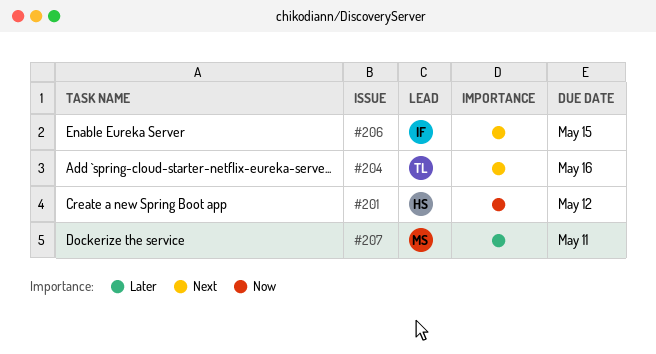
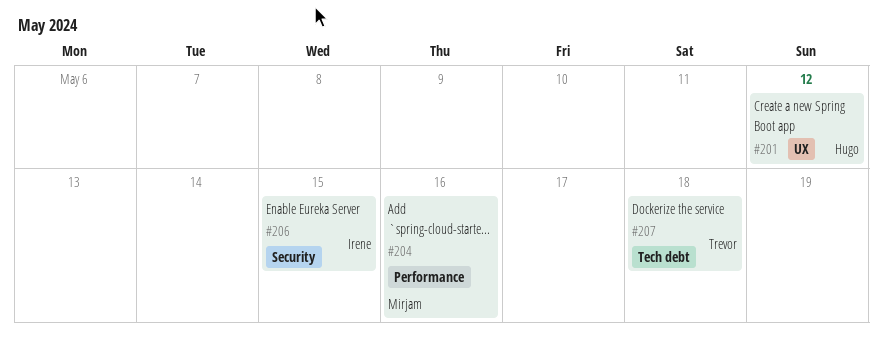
#204, owner: Trevor -> Mirjam
#207, owner: Mirjam -> Trevor
#207, due: May 11 -> May 18

